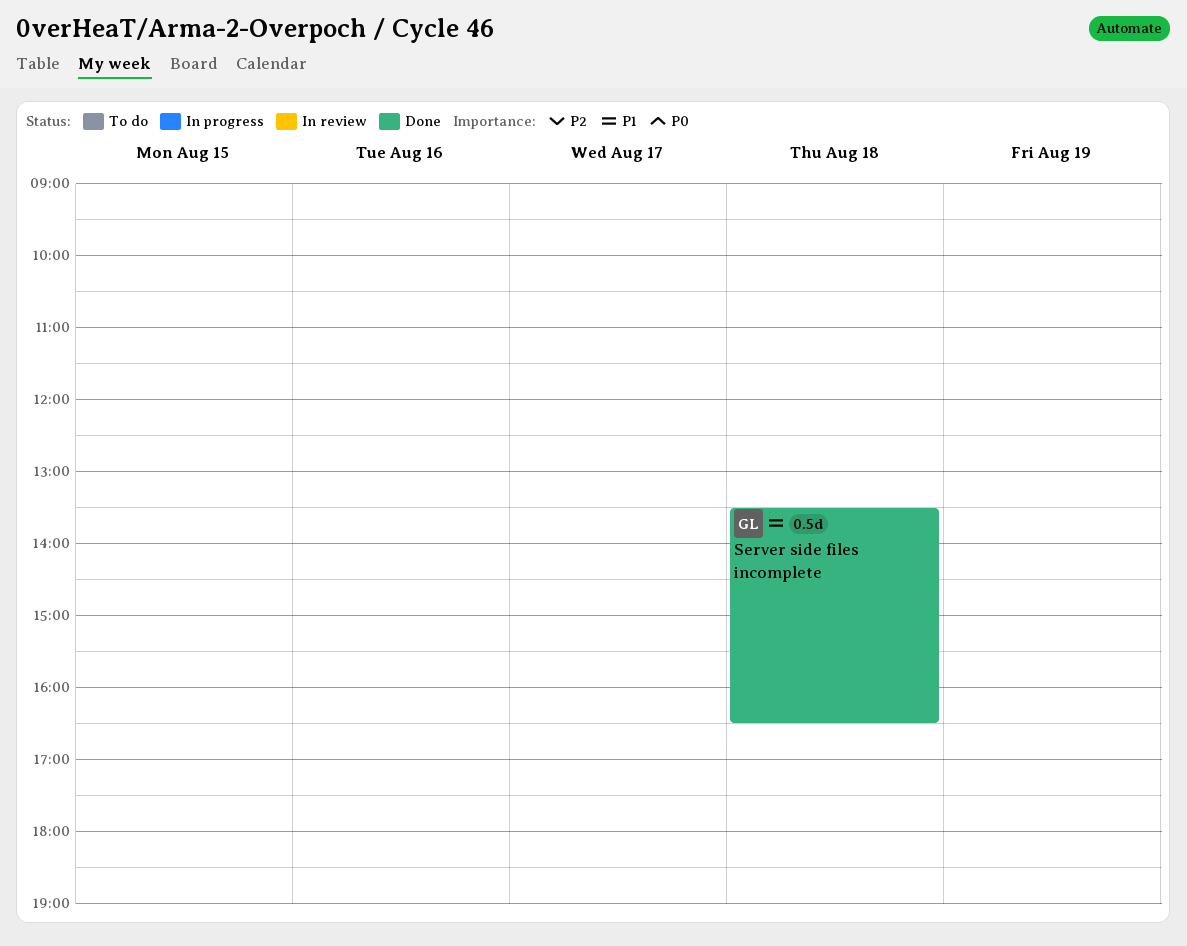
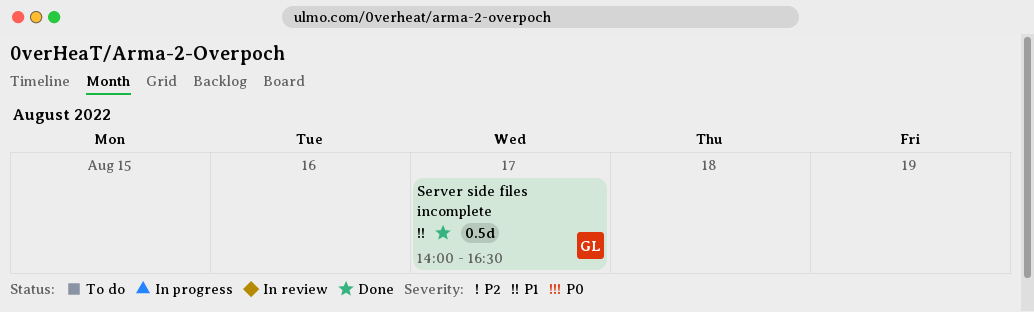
Server side files incomplete, day: Aug 18 -> Aug 17
Server side files incomplete, begins: 13:30 -> 14:00

